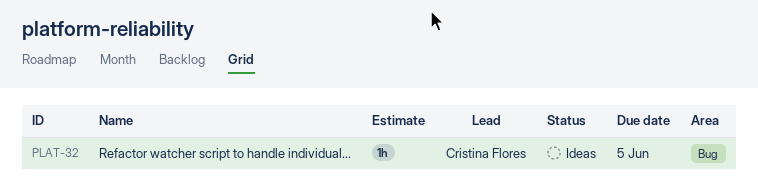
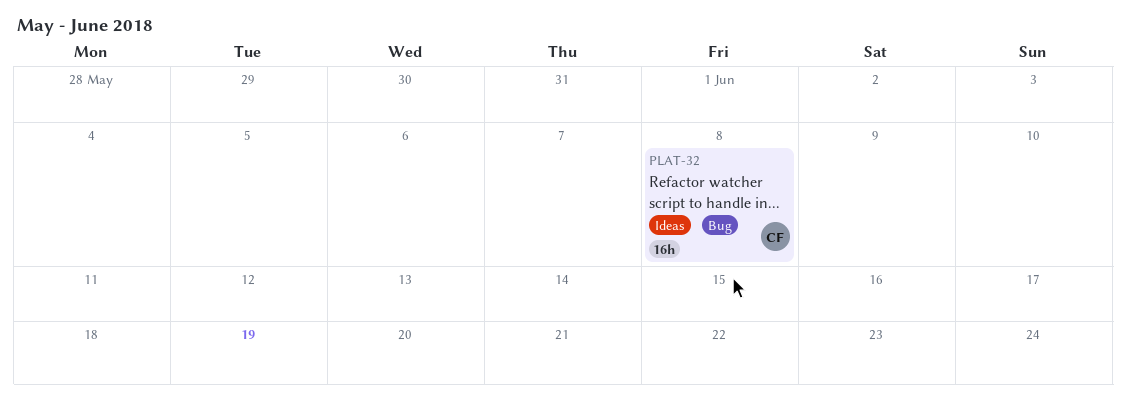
PLAT-32, estimate: 1h -> 16h
PLAT-32, due: Jun 5 -> Jun 8

